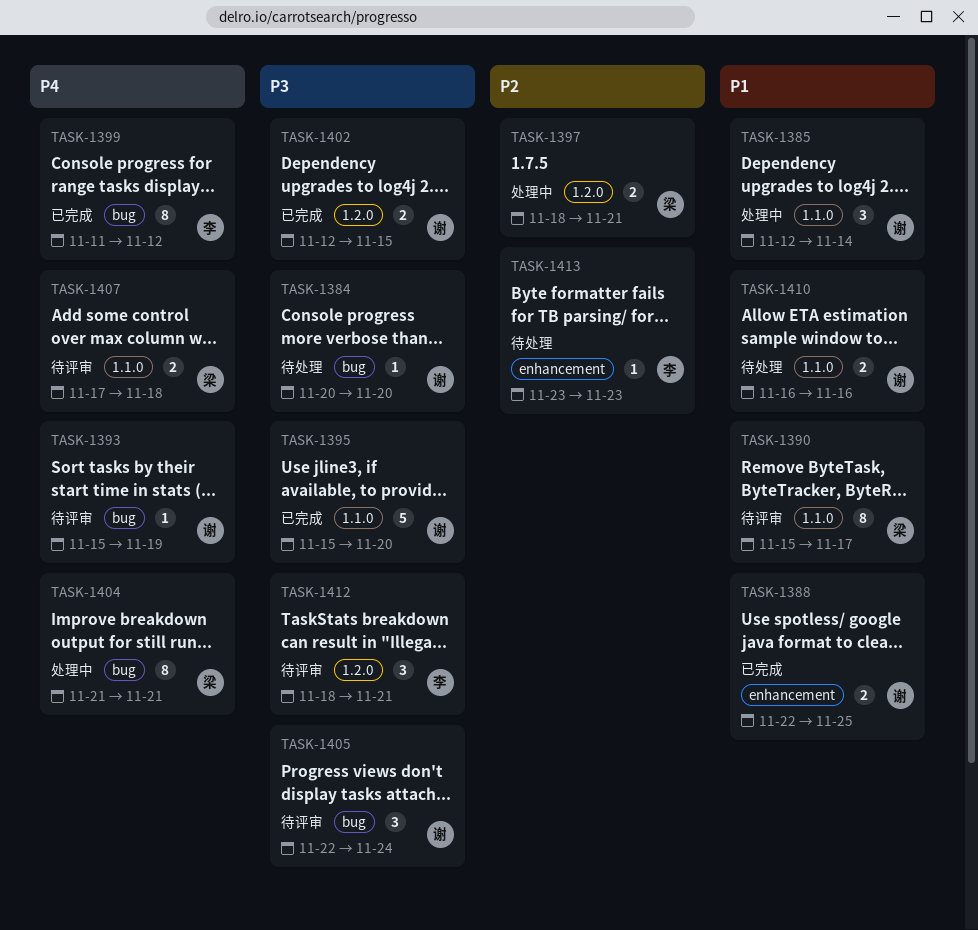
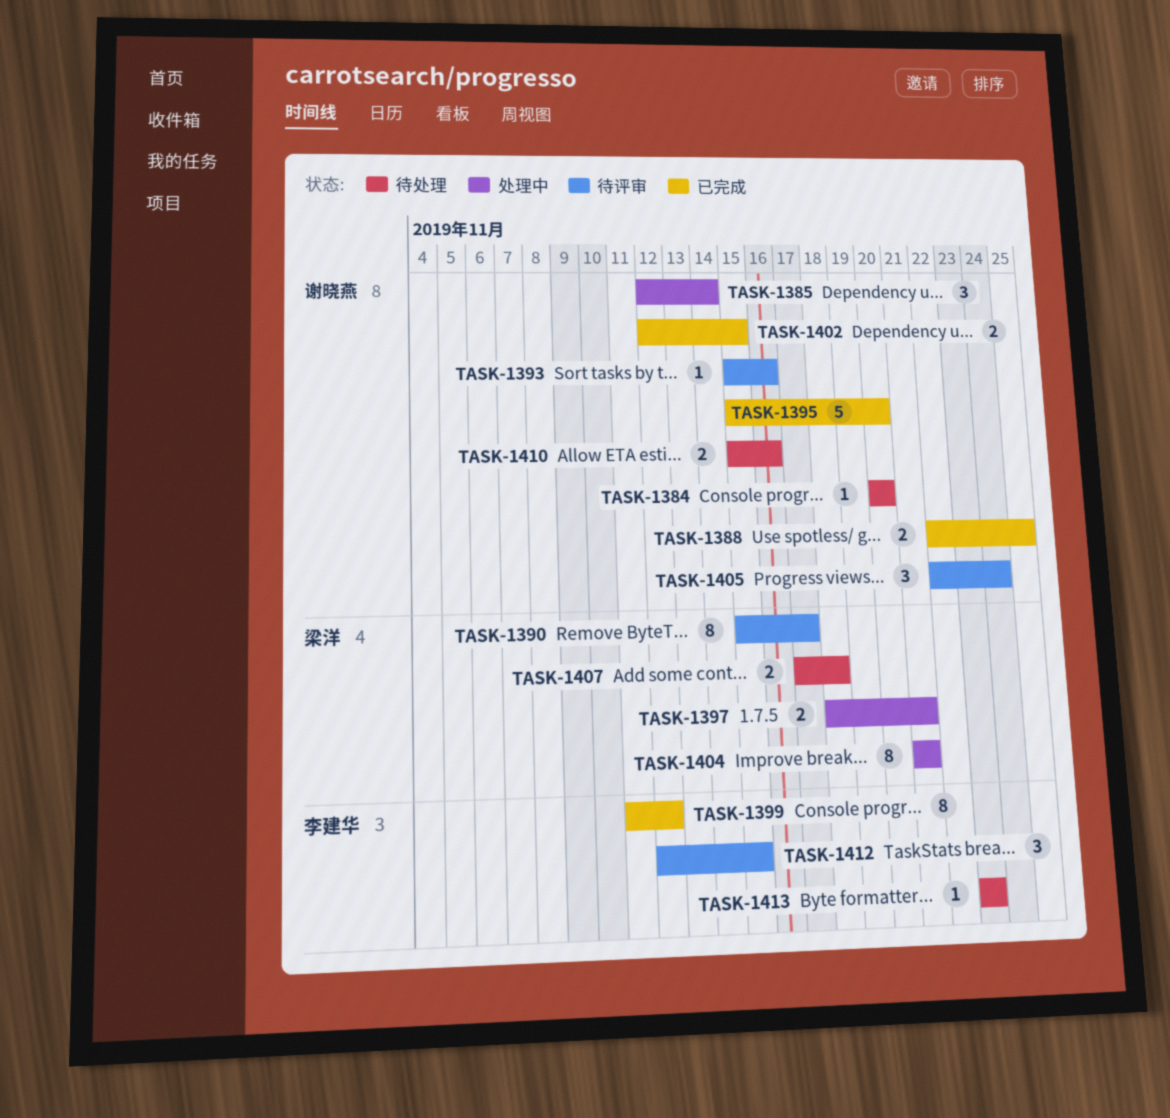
TASK-1393, due: Nov 19 -> Nov 16
TASK-1407, status: 待评审 -> 待处理
TASK-1410, start: Nov 16 -> Nov 15
TASK-1412, start: Nov 18 -> Nov 12
TASK-1412, due: Nov 21 -> Nov 15

